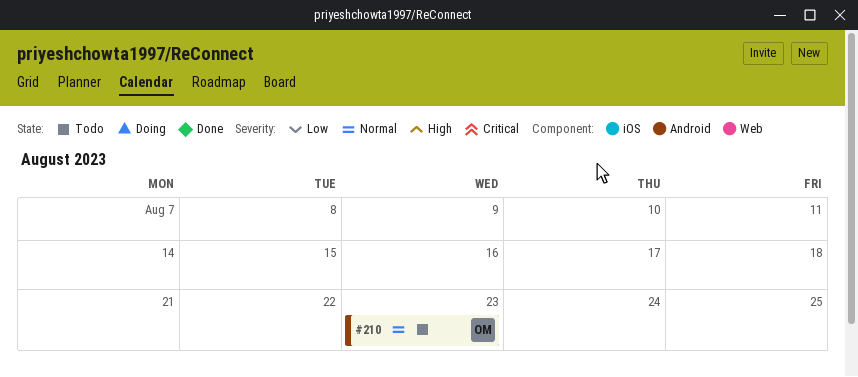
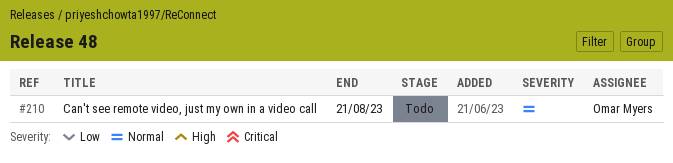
#210, due: Aug 23 -> Aug 21

